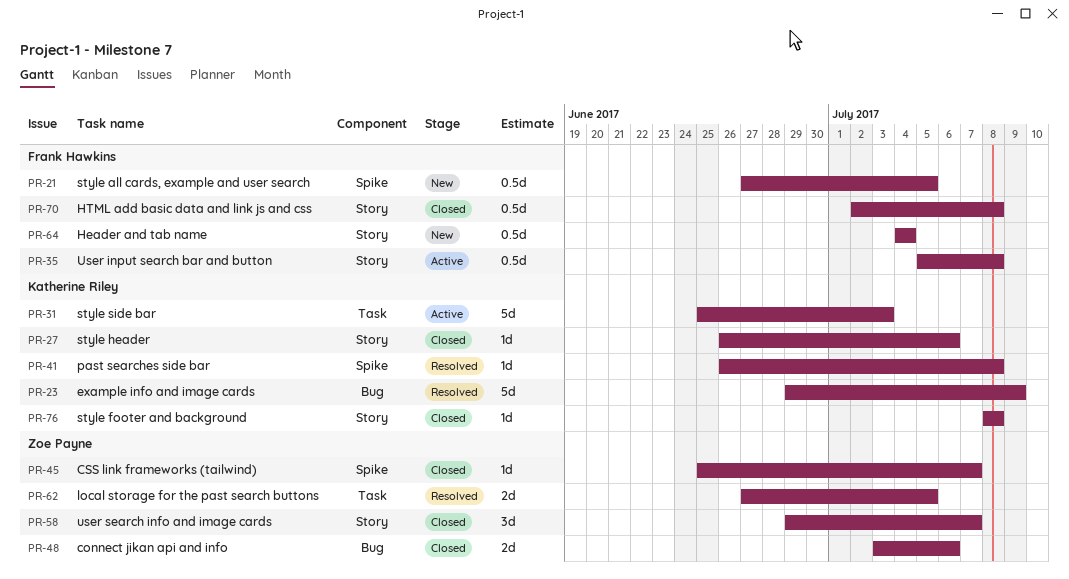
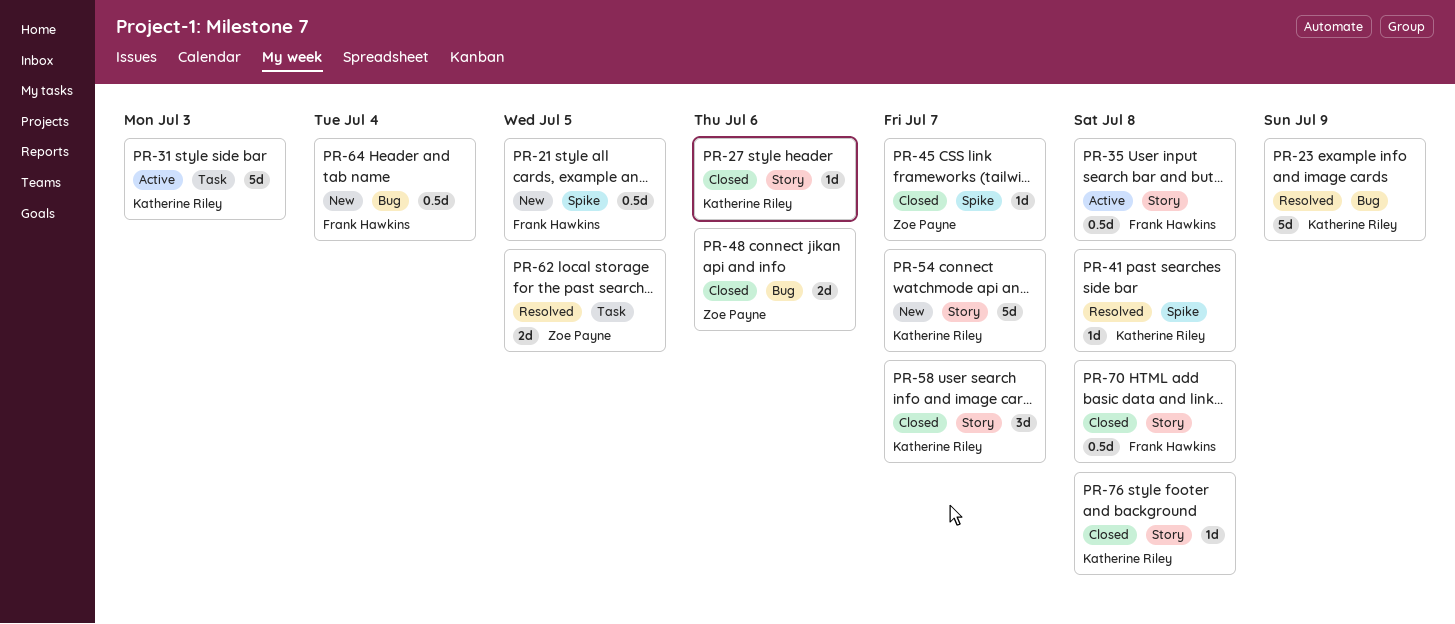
PR-54: none -> present
PR-58, owner: Zoe Payne -> Katherine Riley
PR-64, label: Story -> Bug

